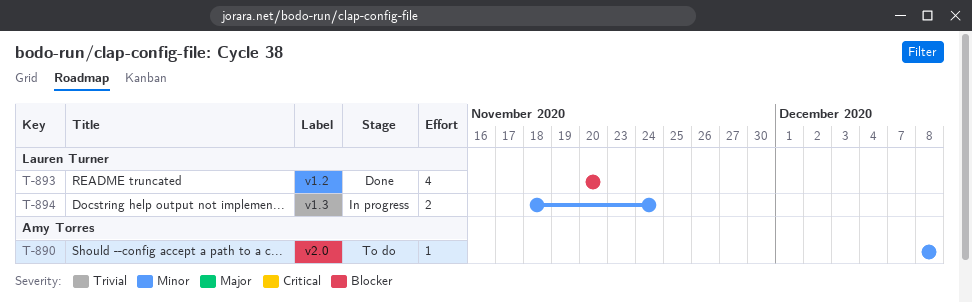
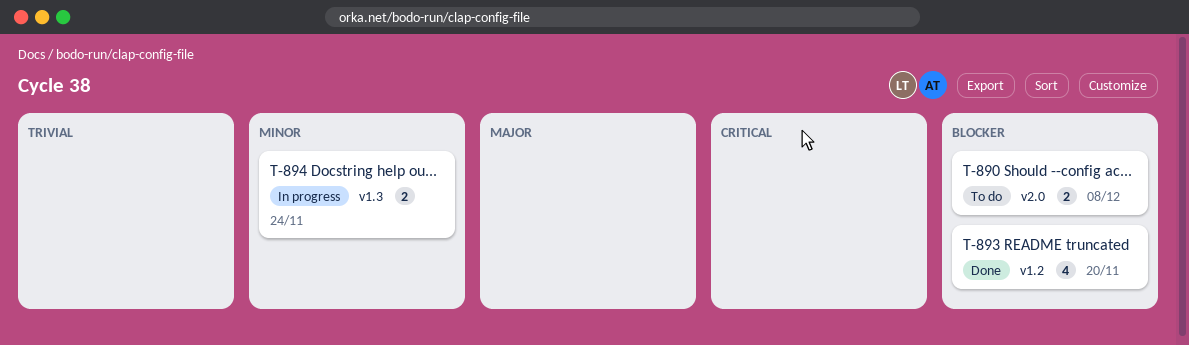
T-890, priority: Minor -> Blocker
T-890, estimate: 1 -> 2

